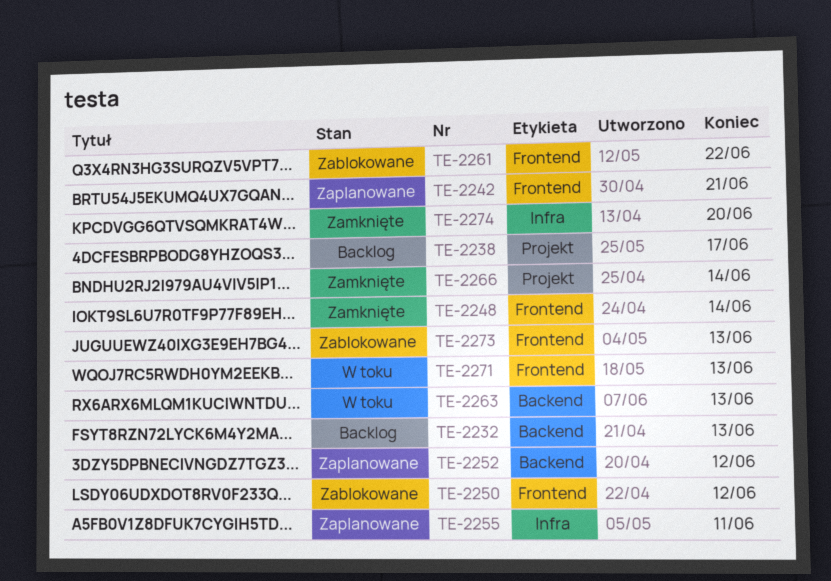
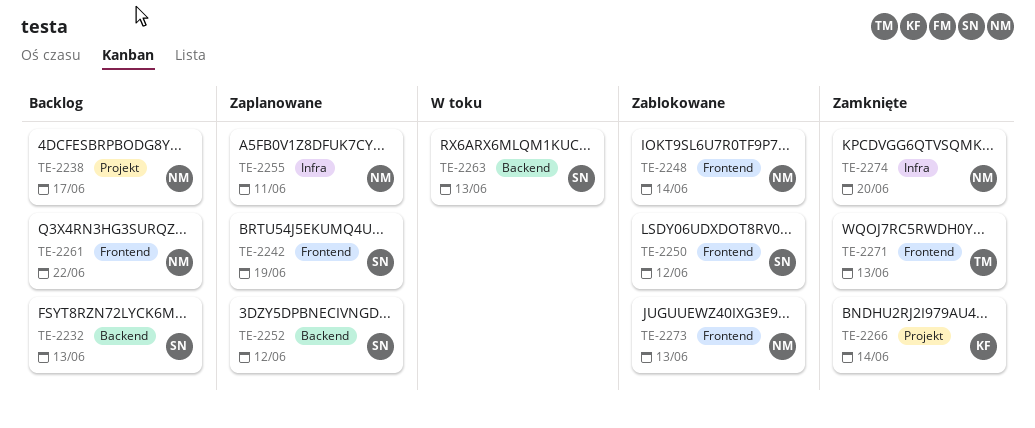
TE-2242, due: Jun 21 -> Jun 19
TE-2248, status: Zamknięte -> Zablokowane
TE-2261, status: Zablokowane -> Backlog
TE-2271, status: W toku -> Zamknięte

